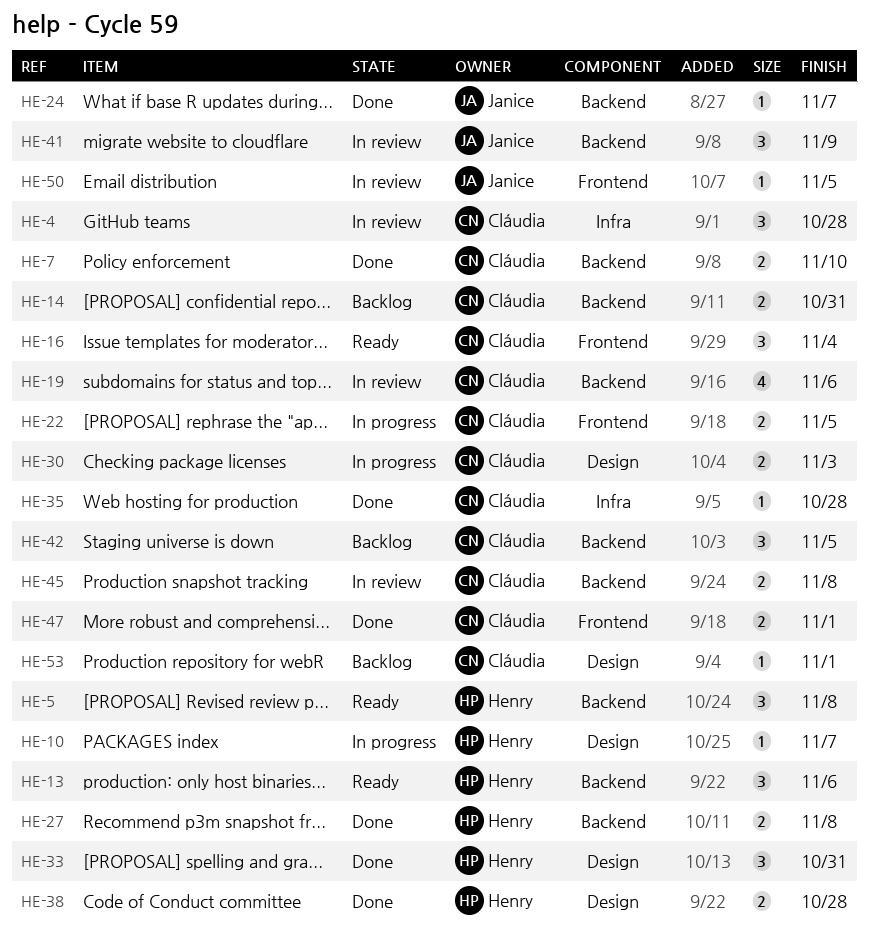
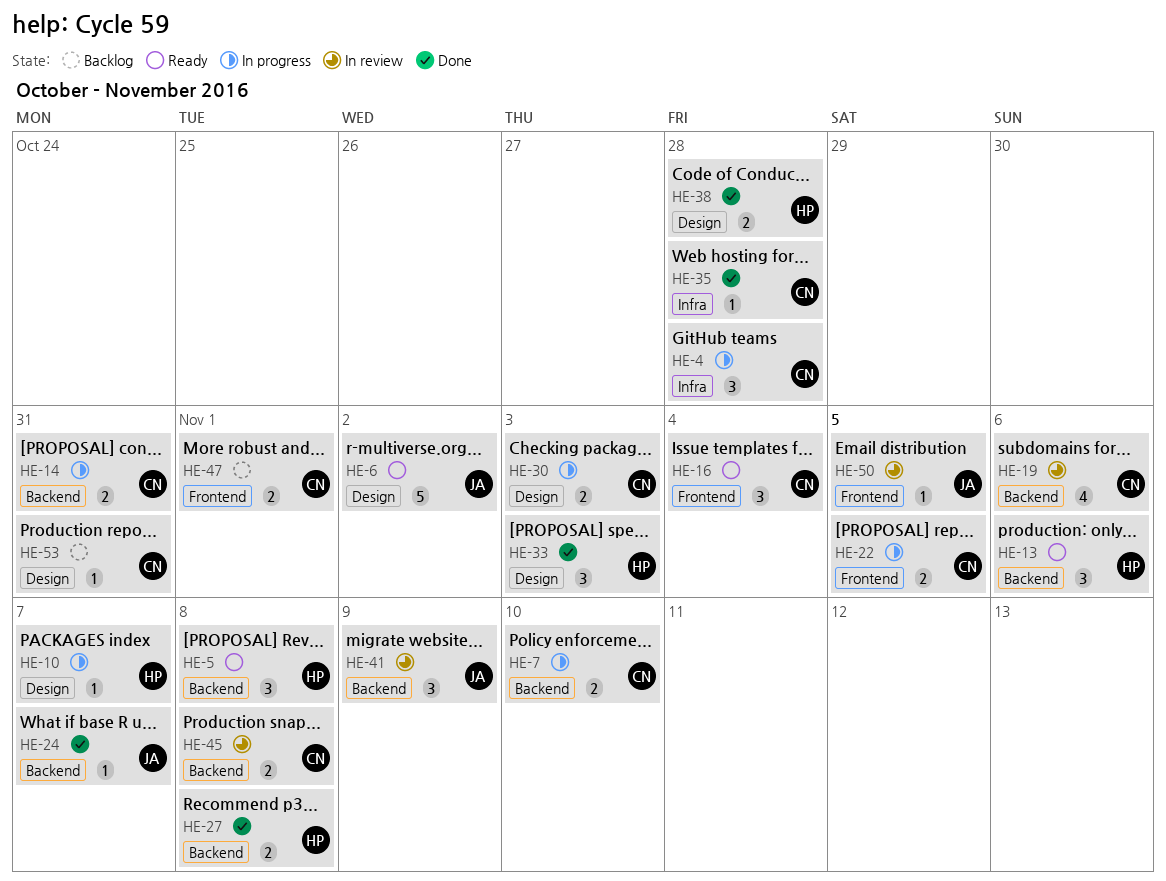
HE-4, status: In review -> In progress
HE-6: none -> present
HE-7, status: Done -> In progress
HE-14, status: Backlog -> In progress
HE-33, due: Oct 31 -> Nov 3
HE-42: present -> none
HE-47, status: Done -> Backlog
HE-53, due: Nov 1 -> Oct 31

